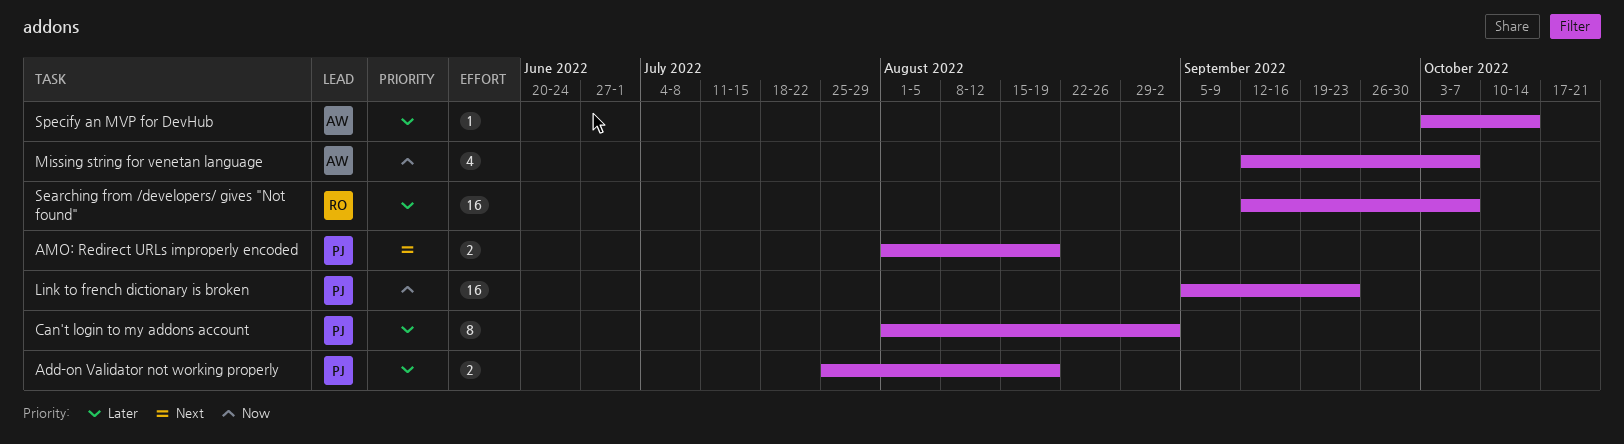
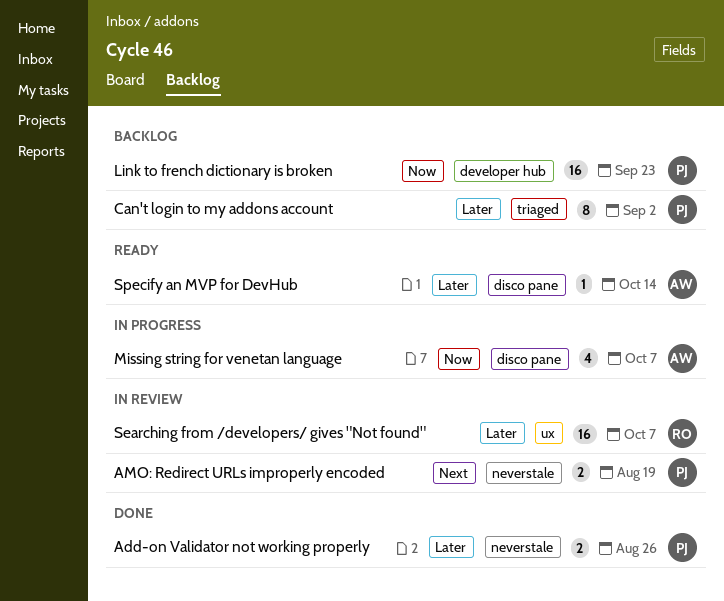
Add-on Validator not working properly, due: Aug 19 -> Aug 26

